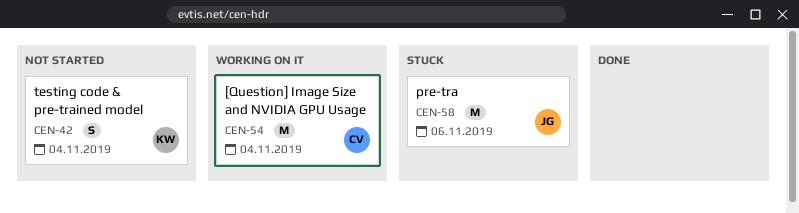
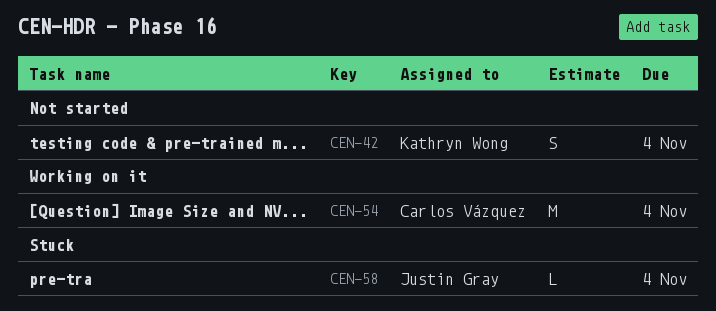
CEN-58, estimate: M -> L
CEN-58, due: Nov 6 -> Nov 4

